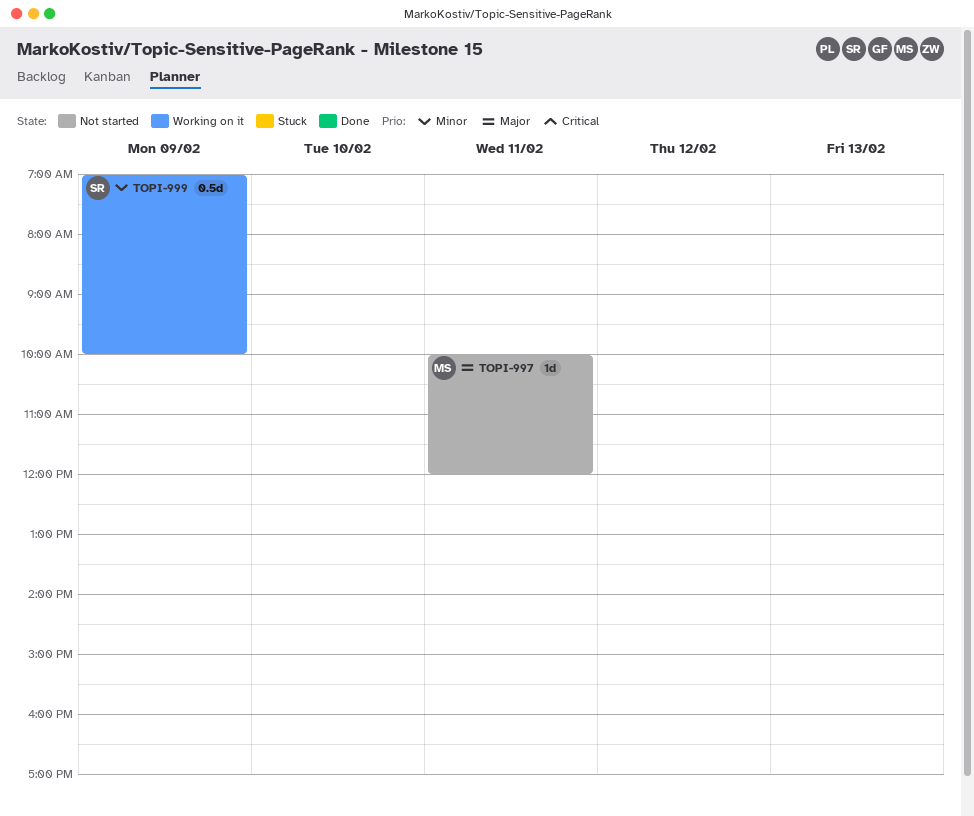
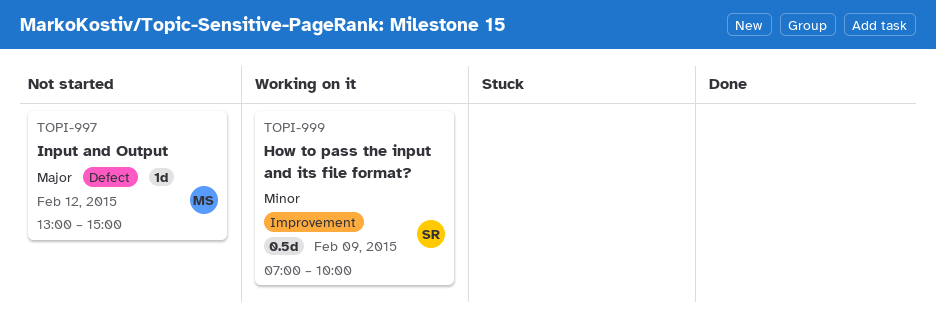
TOPI-997, day: Feb 11 -> Feb 12
TOPI-997, begins: 10:00 -> 13:00
TOPI-997, ends: 12:00 -> 15:00

